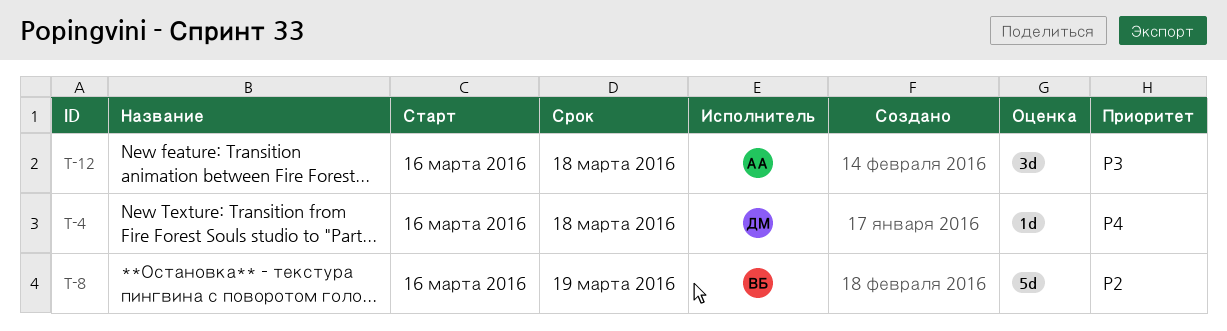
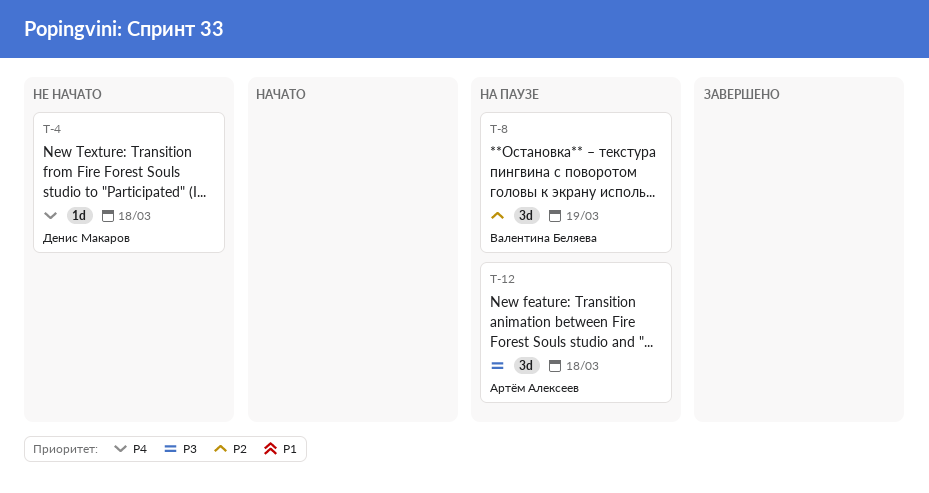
T-8, estimate: 5d -> 3d

